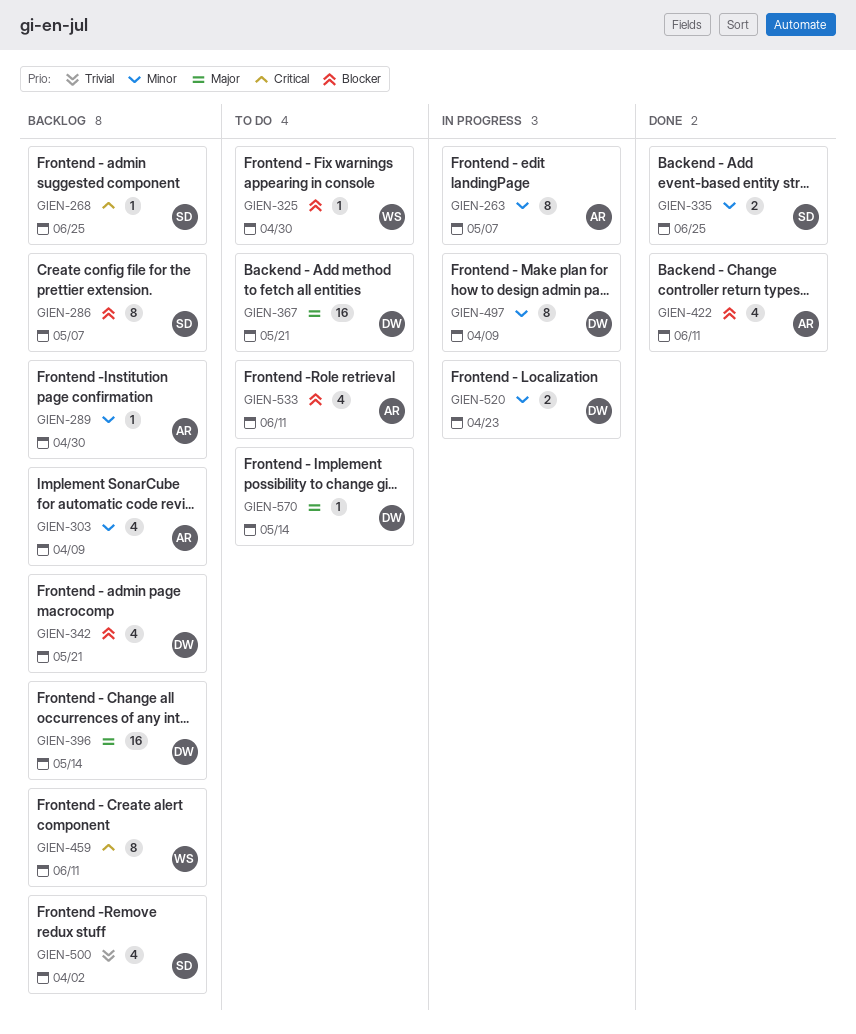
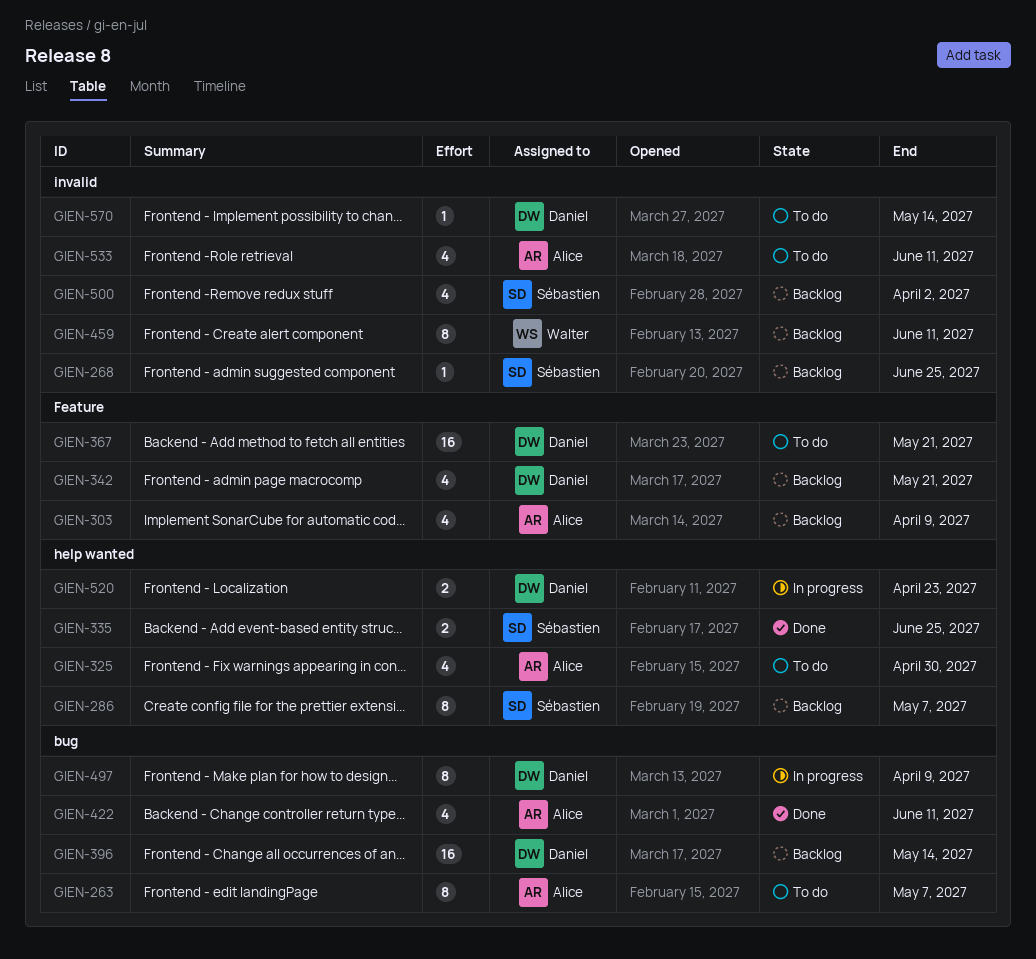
GIEN-263, status: In progress -> To do
GIEN-289: present -> none
GIEN-325, owner: Walter -> Alice
GIEN-325, estimate: 1 -> 4

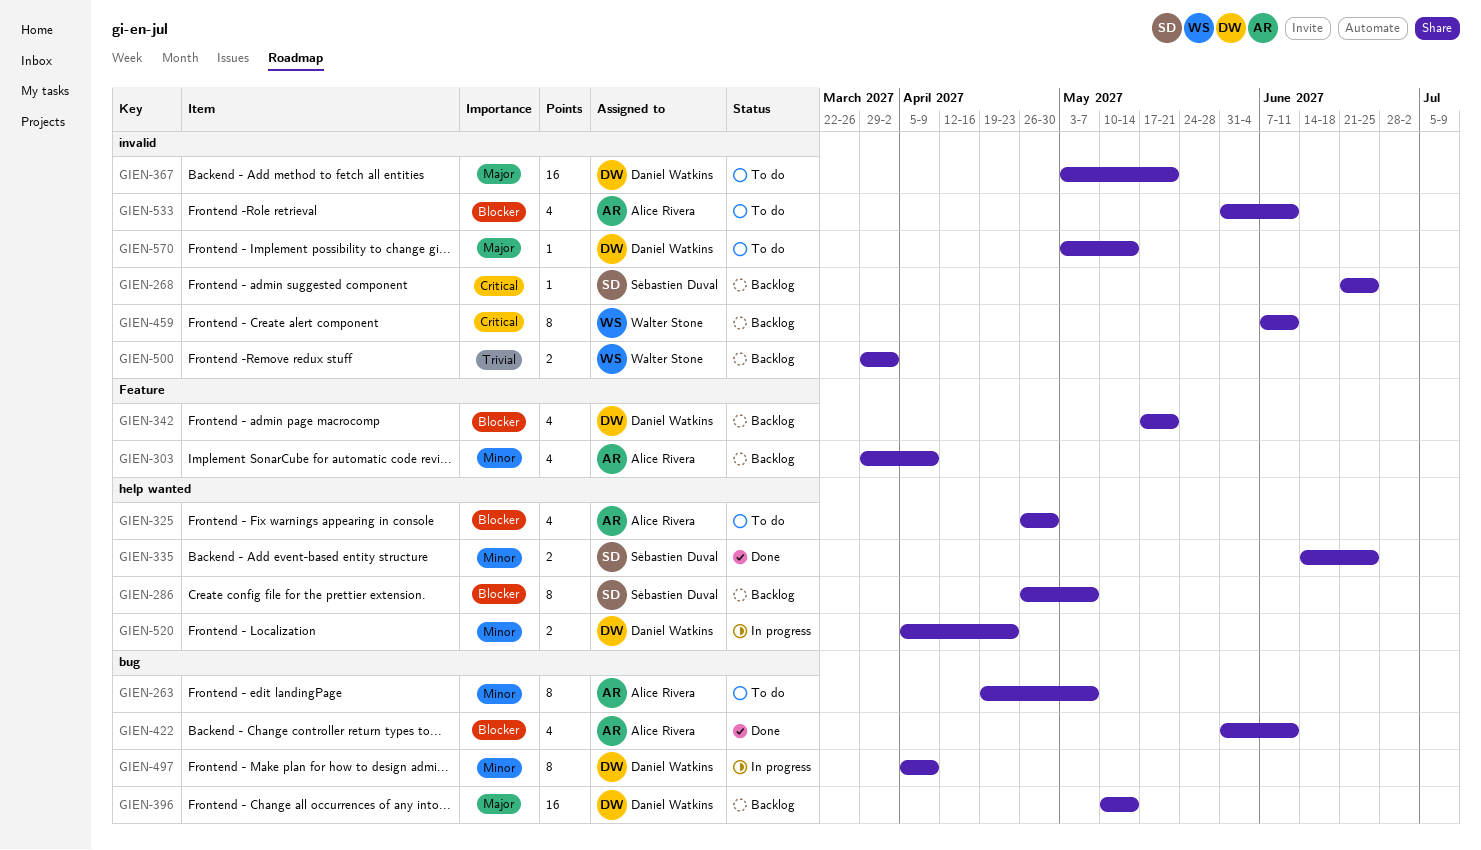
GIEN-367, label: Feature -> invalid
GIEN-500, owner: Sébastien Duval -> Walter Stone
GIEN-500, estimate: 4 -> 2

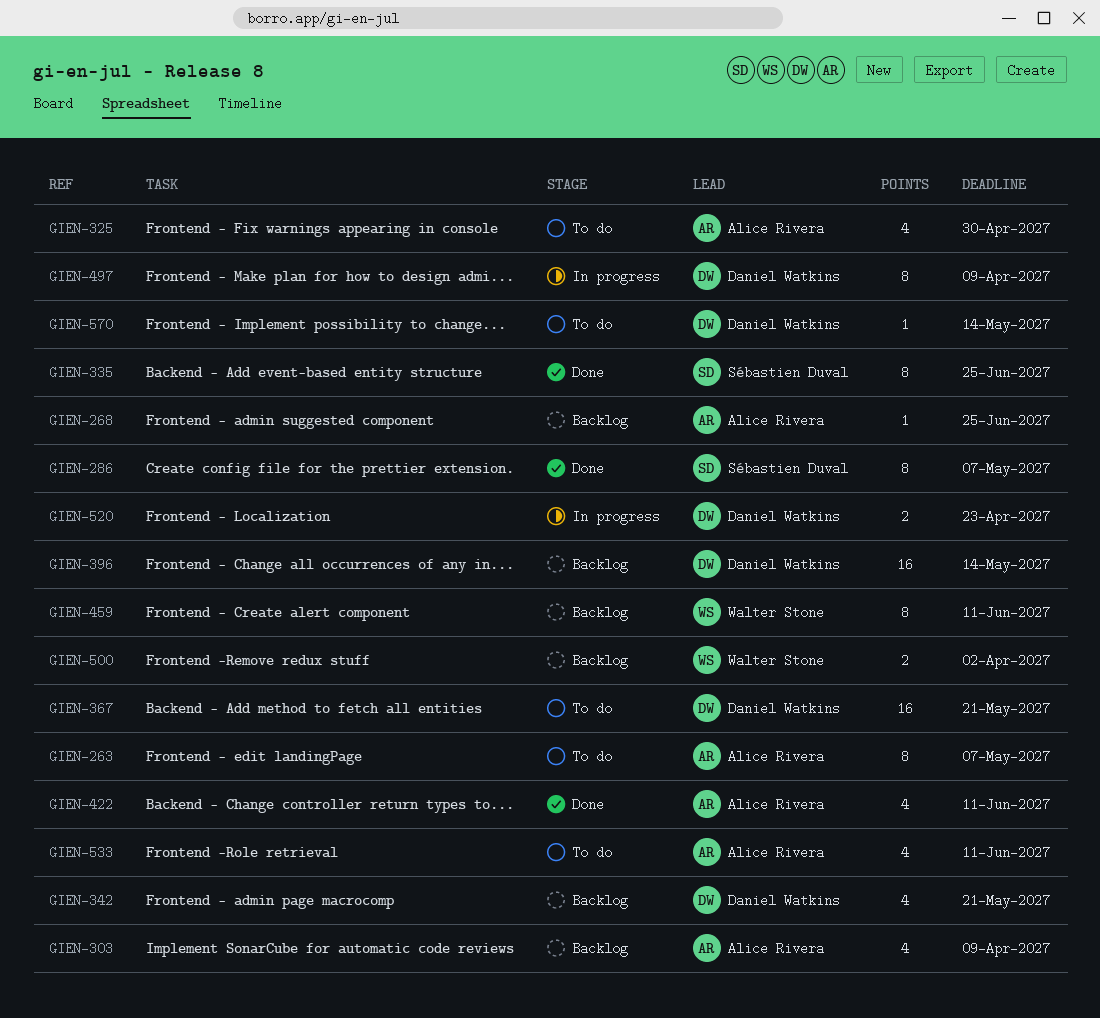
GIEN-268, owner: Sébastien Duval -> Alice Rivera
GIEN-286, status: Backlog -> Done
GIEN-335, estimate: 2 -> 8

